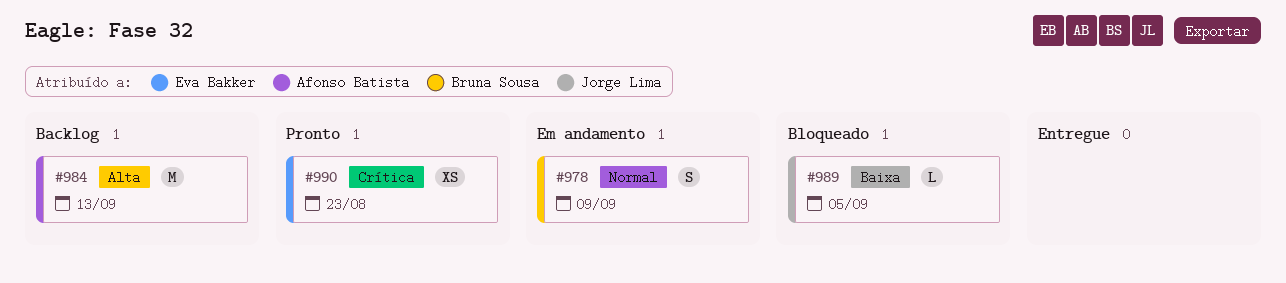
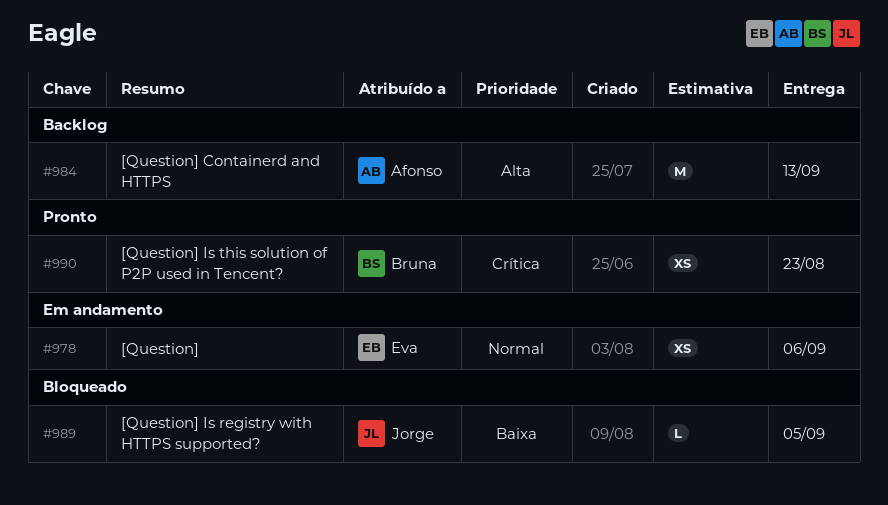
#978, owner: Bruna Sousa -> Eva Bakker
#978, estimate: S -> XS
#978, due: Sep 9 -> Sep 6
#990, owner: Eva Bakker -> Bruna Sousa

